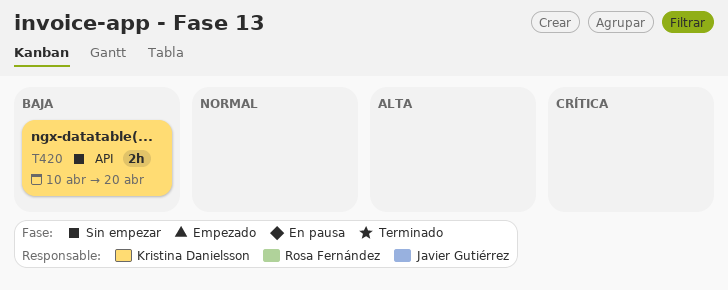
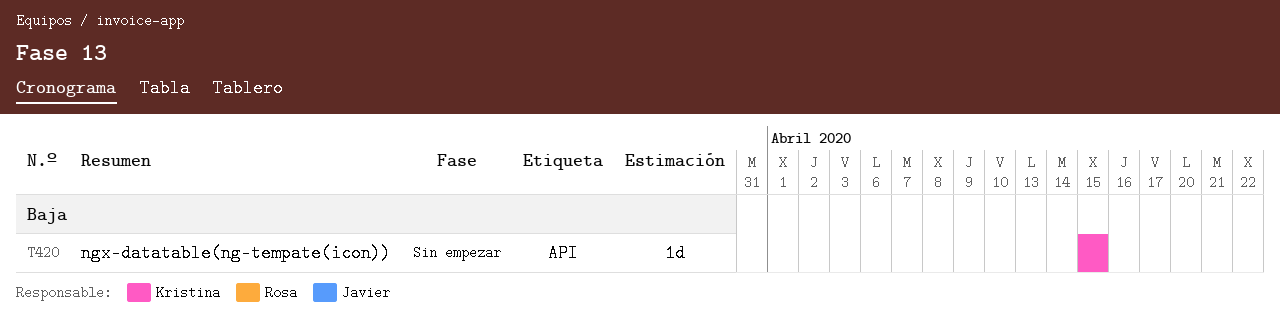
T420, estimate: 2h -> 1d
T420, start: Apr 10 -> Apr 15
T420, due: Apr 20 -> Apr 15

